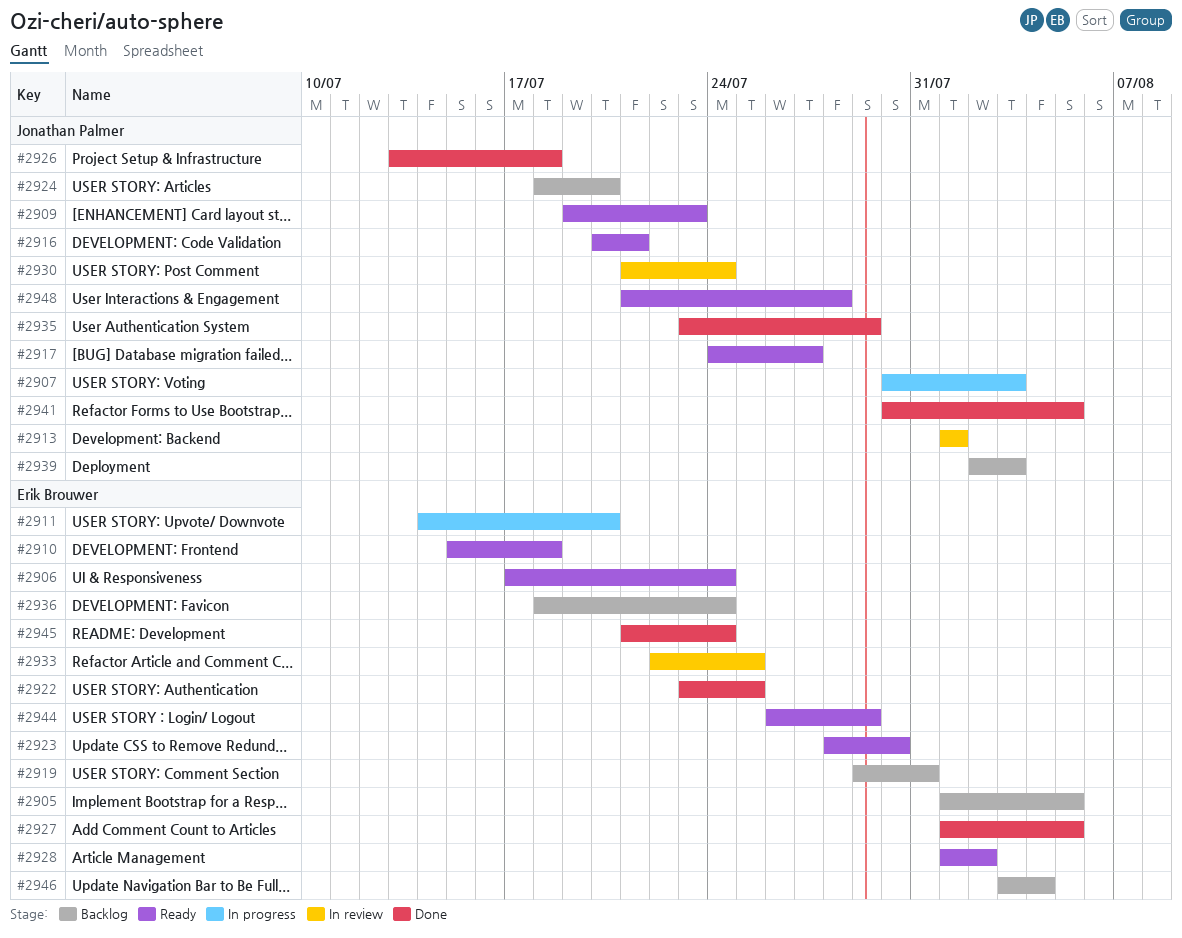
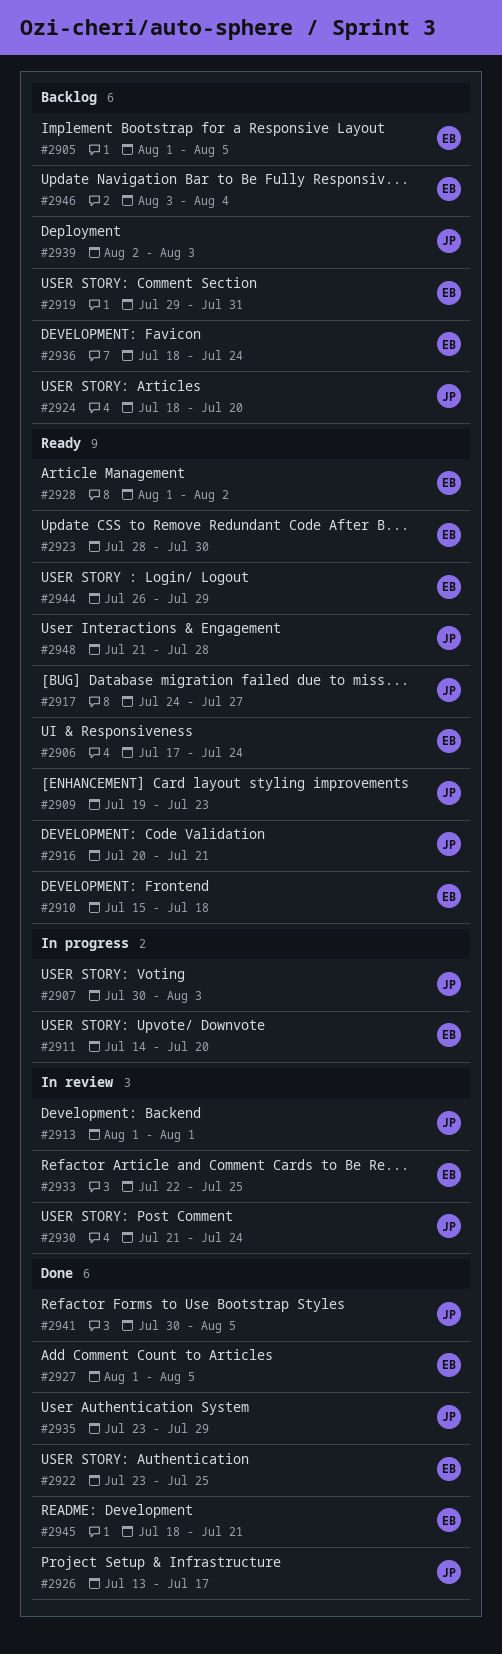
#2926, due: Jul 18 -> Jul 17
#2945, start: Jul 21 -> Jul 18
#2945, due: Jul 24 -> Jul 21

